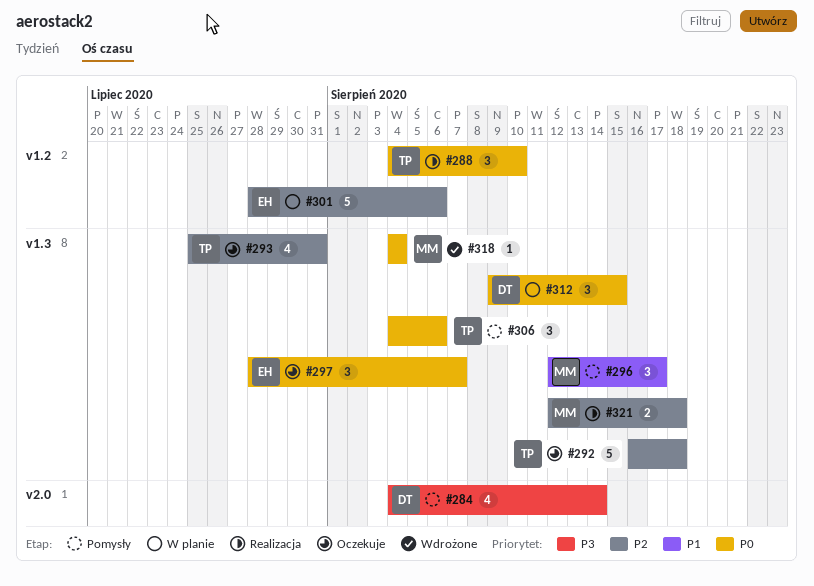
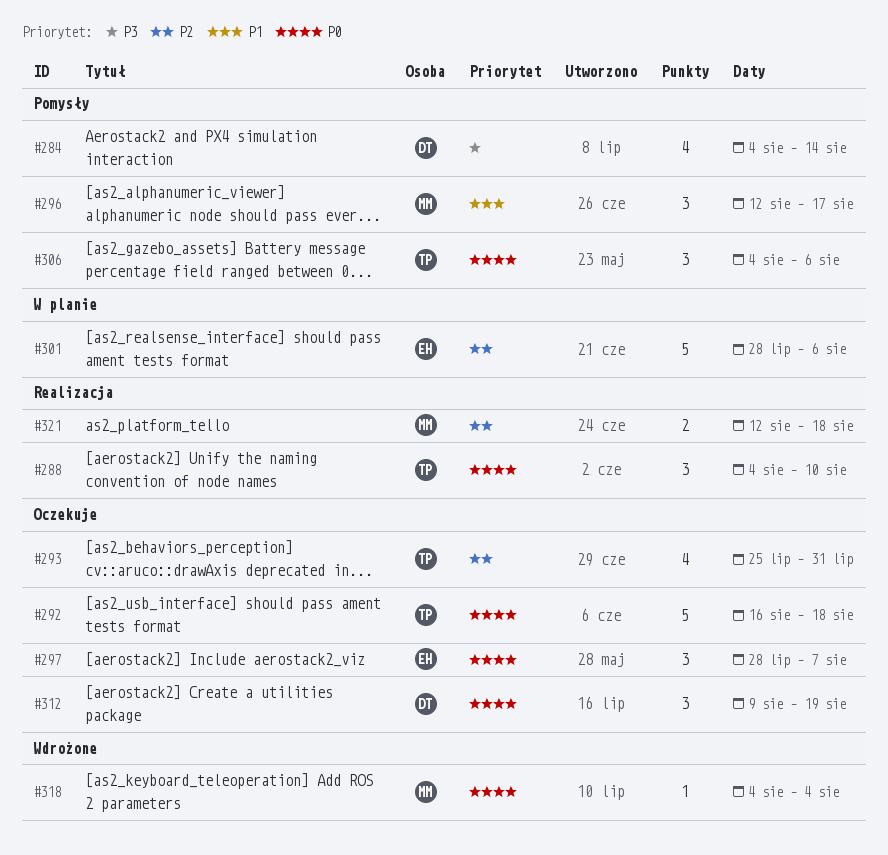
#292, priority: P2 -> P0
#312, status: W planie -> Oczekuje
#312, due: Aug 15 -> Aug 19

